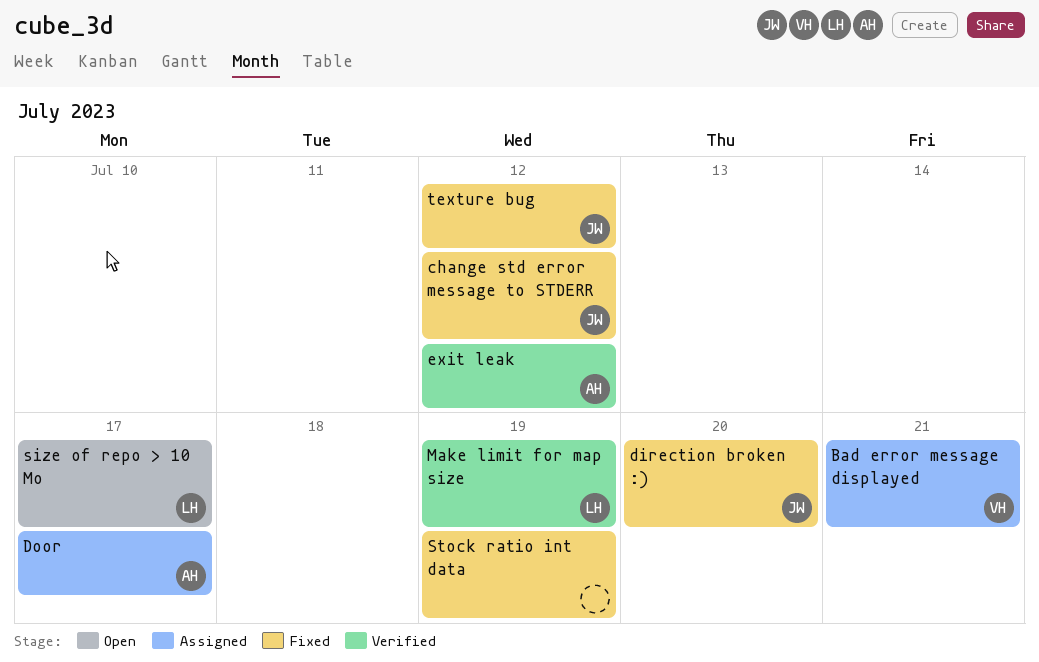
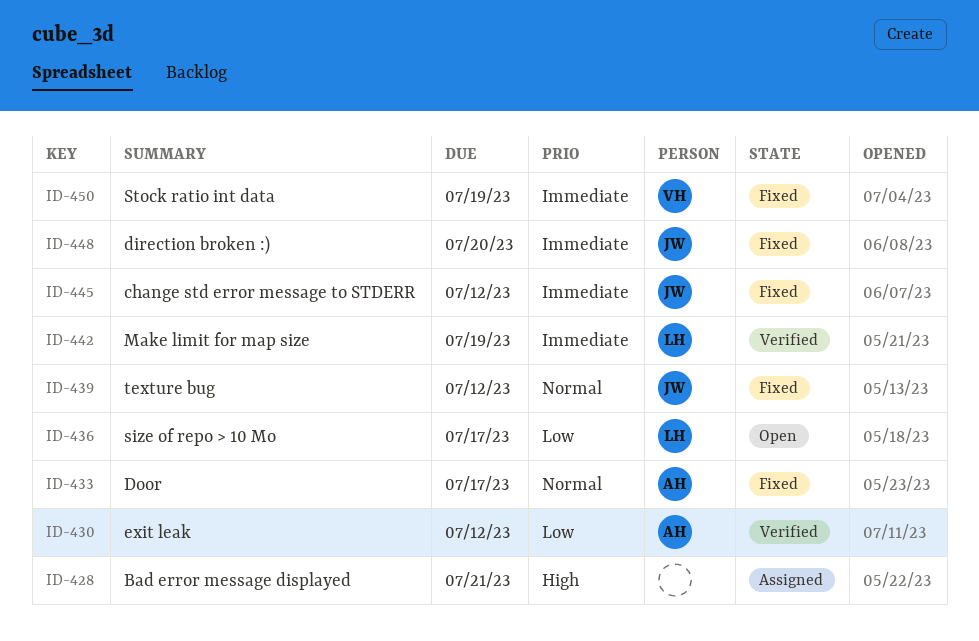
Bad error message displayed, owner: VH -> none
Door, status: Assigned -> Fixed
Stock ratio int data, owner: none -> VH

